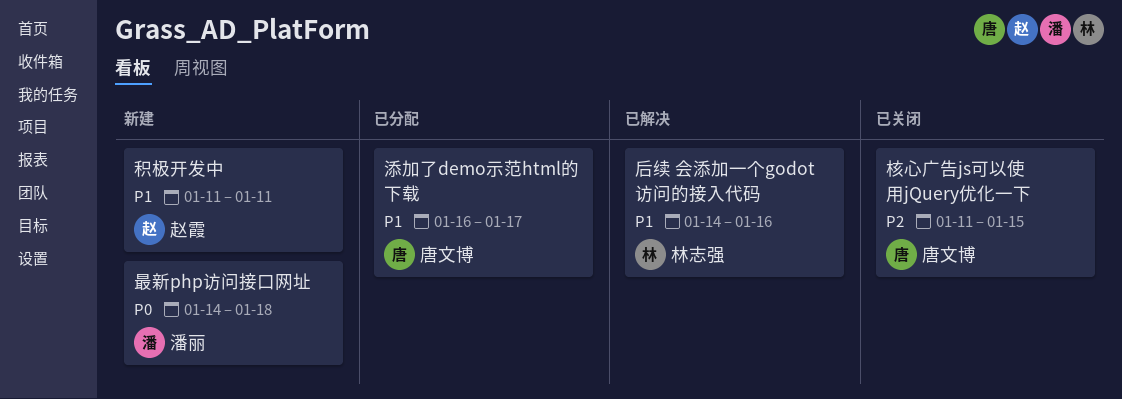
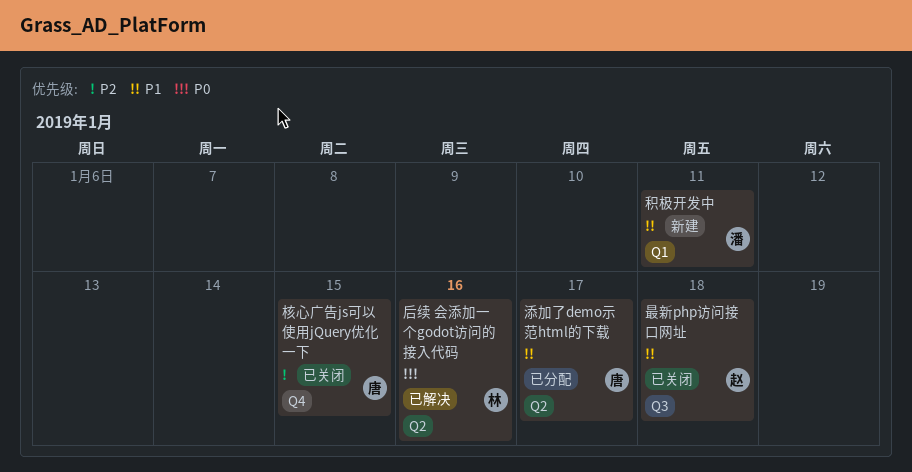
后续 会添加一个godot访问的接入代码, priority: P1 -> P0
最新php访问接口网址, status: 新建 -> 已关闭
最新php访问接口网址, owner: 潘丽 -> 赵霞
最新php访问接口网址, priority: P0 -> P1
积极开发中, owner: 赵霞 -> 潘丽

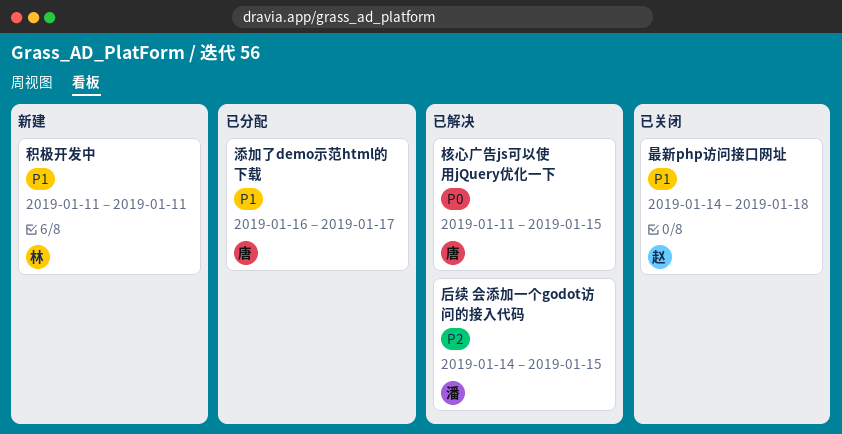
后续 会添加一个godot访问的接入代码, owner: 林 -> 潘
后续 会添加一个godot访问的接入代码, priority: P0 -> P2
后续 会添加一个godot访问的接入代码, due: Jan 16 -> Jan 15
核心广告js可以使用jQuery优化一下, status: 已关闭 -> 已解决
核心广告js可以使用jQuery优化一下, priority: P2 -> P0
积极开发中, owner: 潘 -> 林

